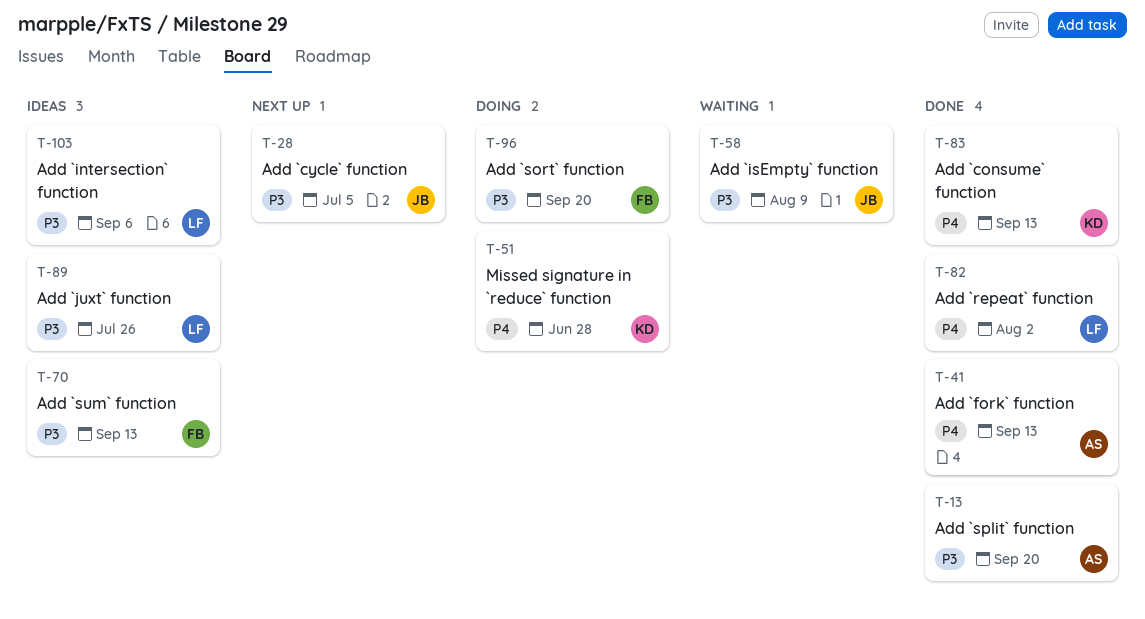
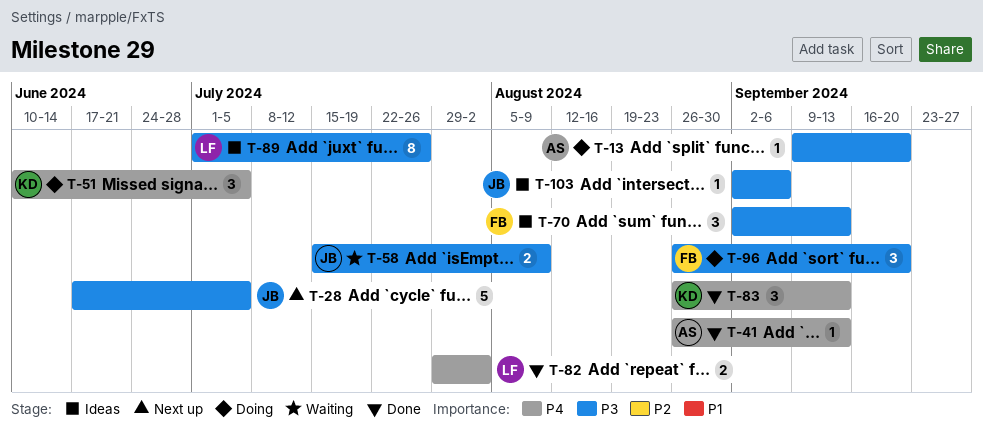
T-13, status: Done -> Doing
T-51, due: Jun 28 -> Jul 5
T-103, owner: LF -> JB

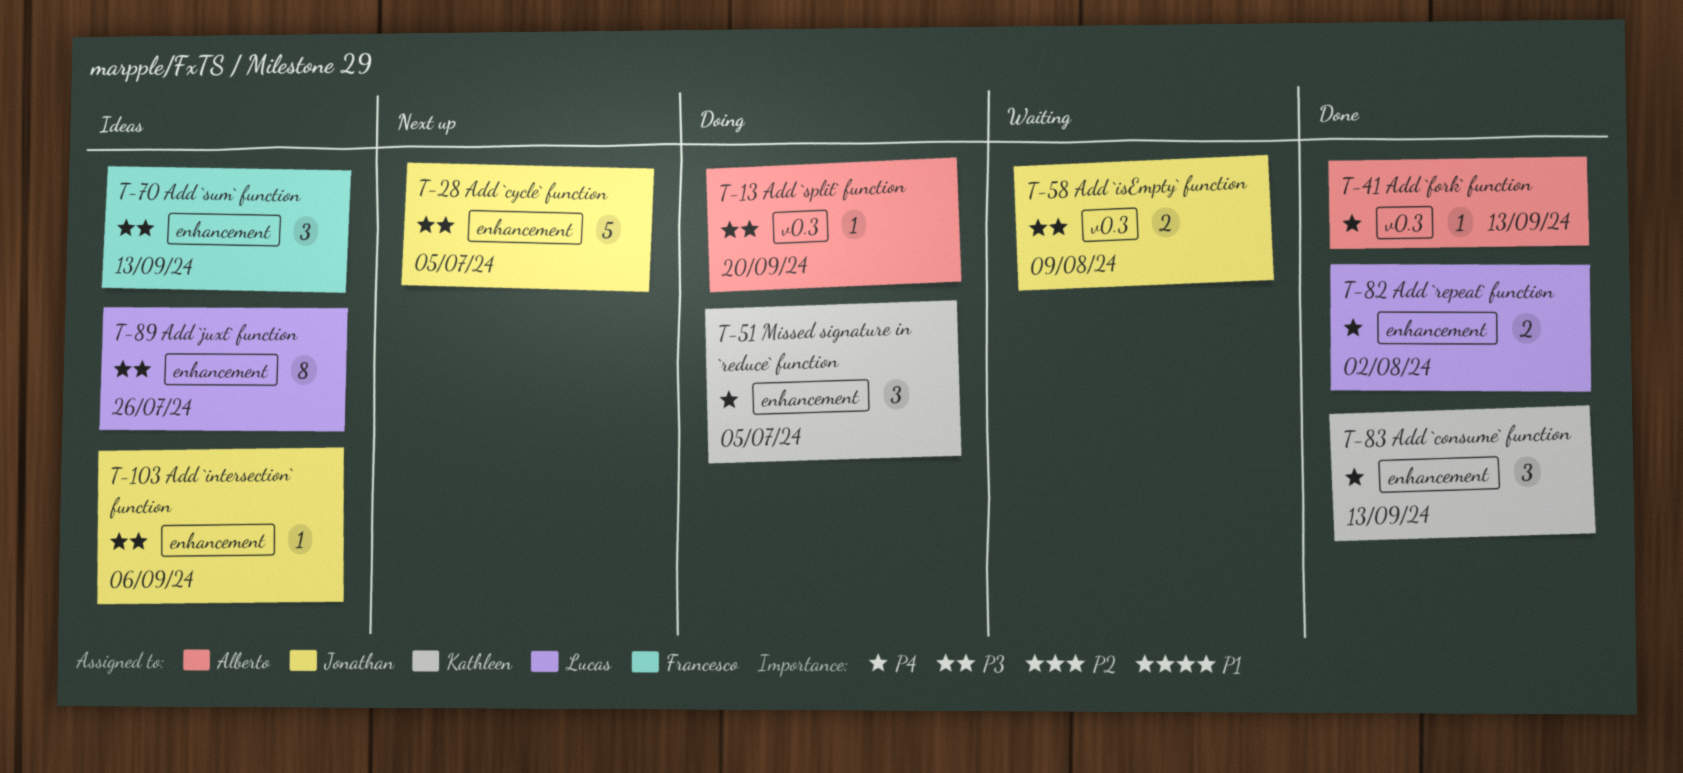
T-96: present -> none

